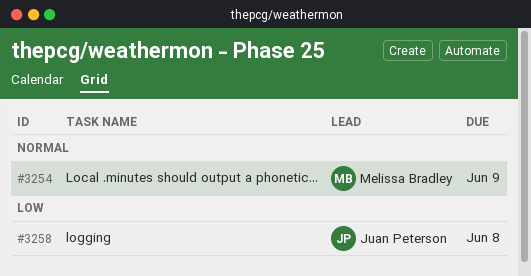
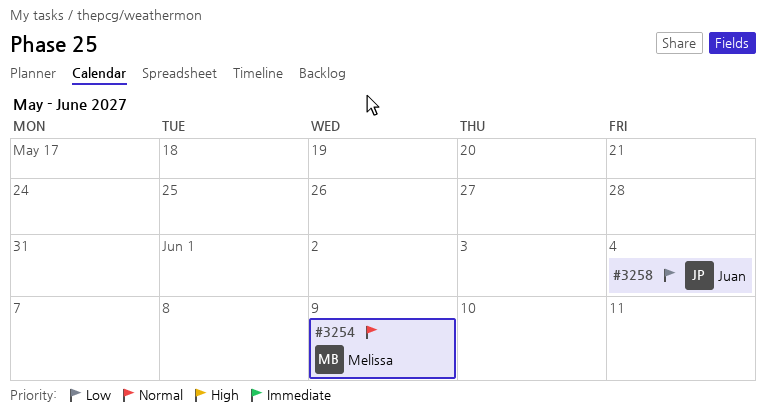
#3258, due: Jun 8 -> Jun 4

